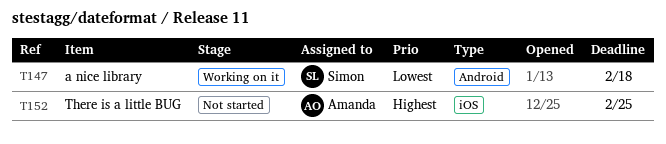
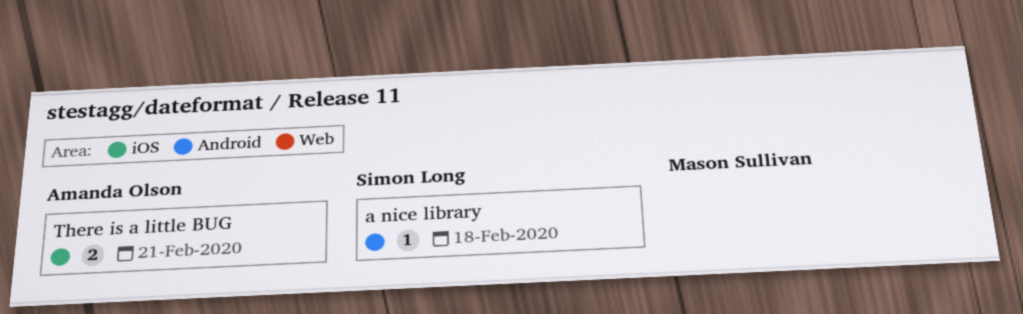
There is a little BUG, due: Feb 25 -> Feb 21

